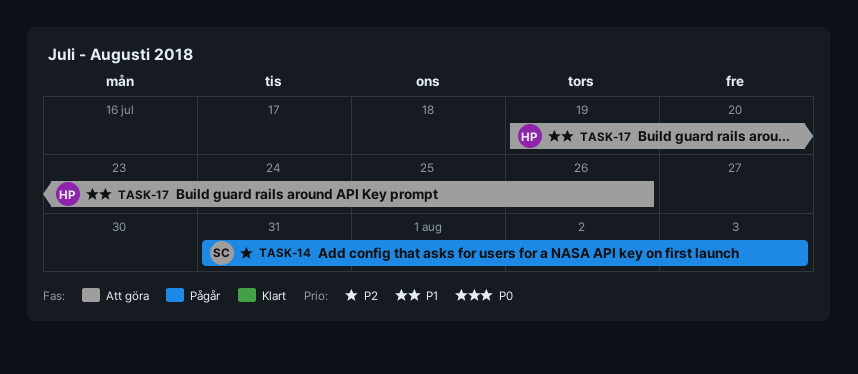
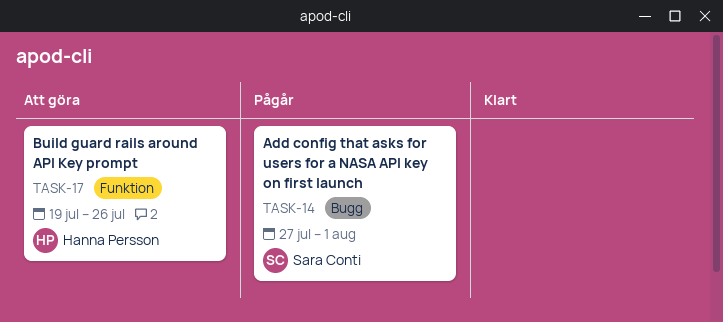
TASK-14, start: Jul 31 -> Jul 27
TASK-14, due: Aug 3 -> Aug 1

